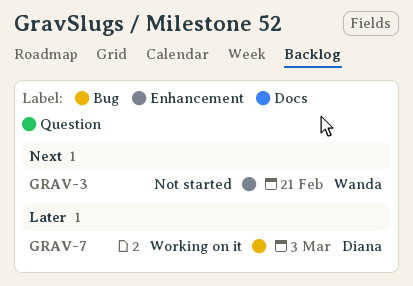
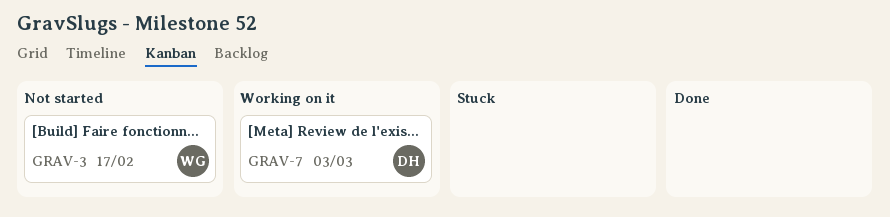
GRAV-3, due: Feb 21 -> Feb 17

